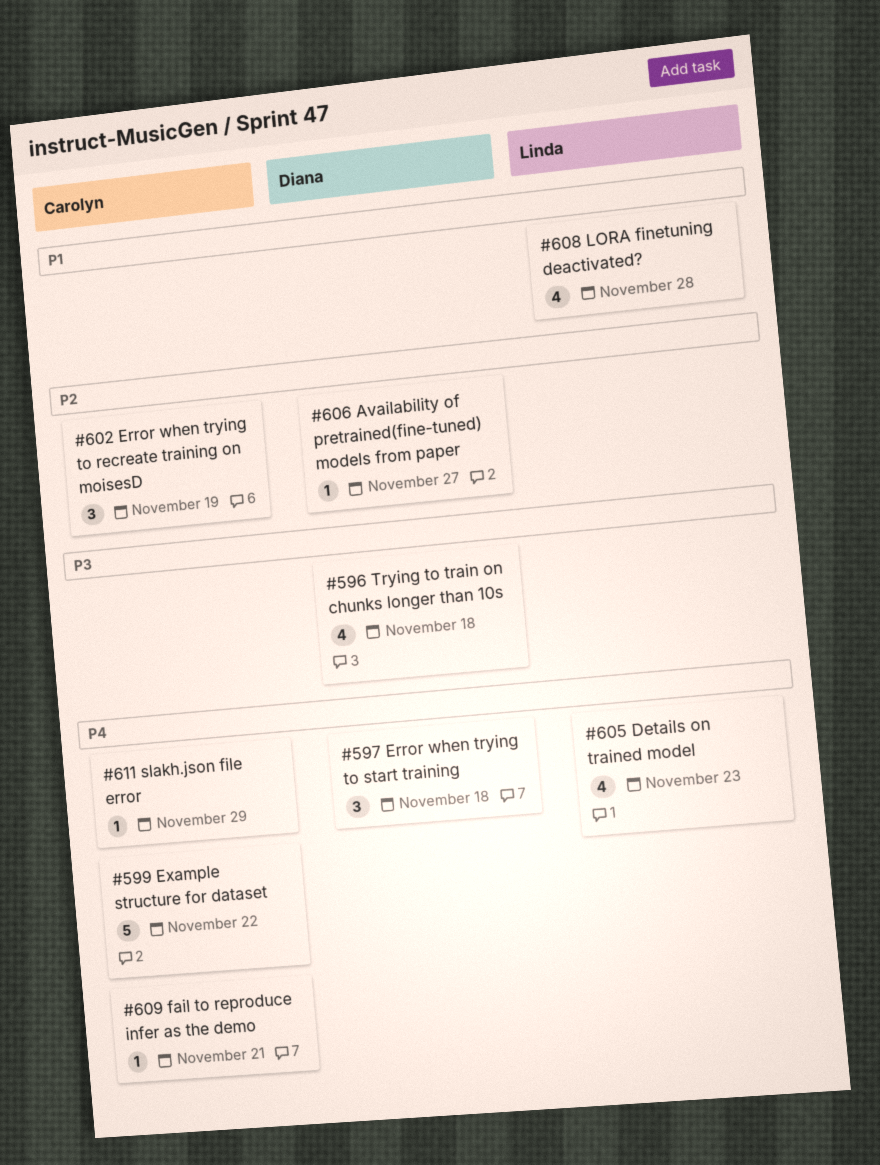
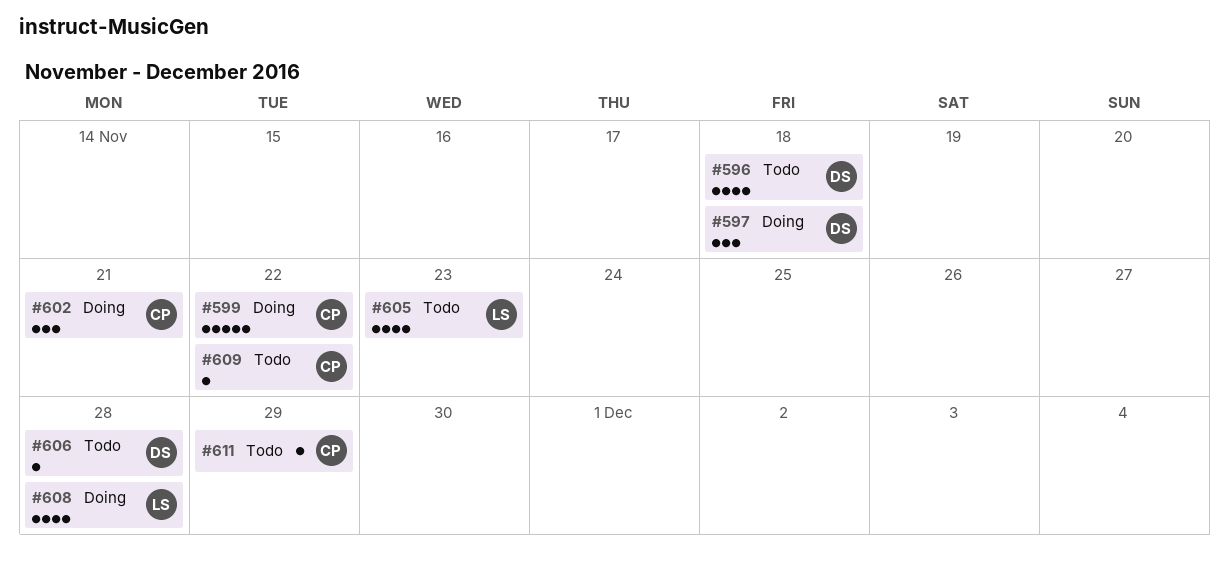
#602, due: Nov 19 -> Nov 21
#606, due: Nov 27 -> Nov 28
#609, due: Nov 21 -> Nov 22

